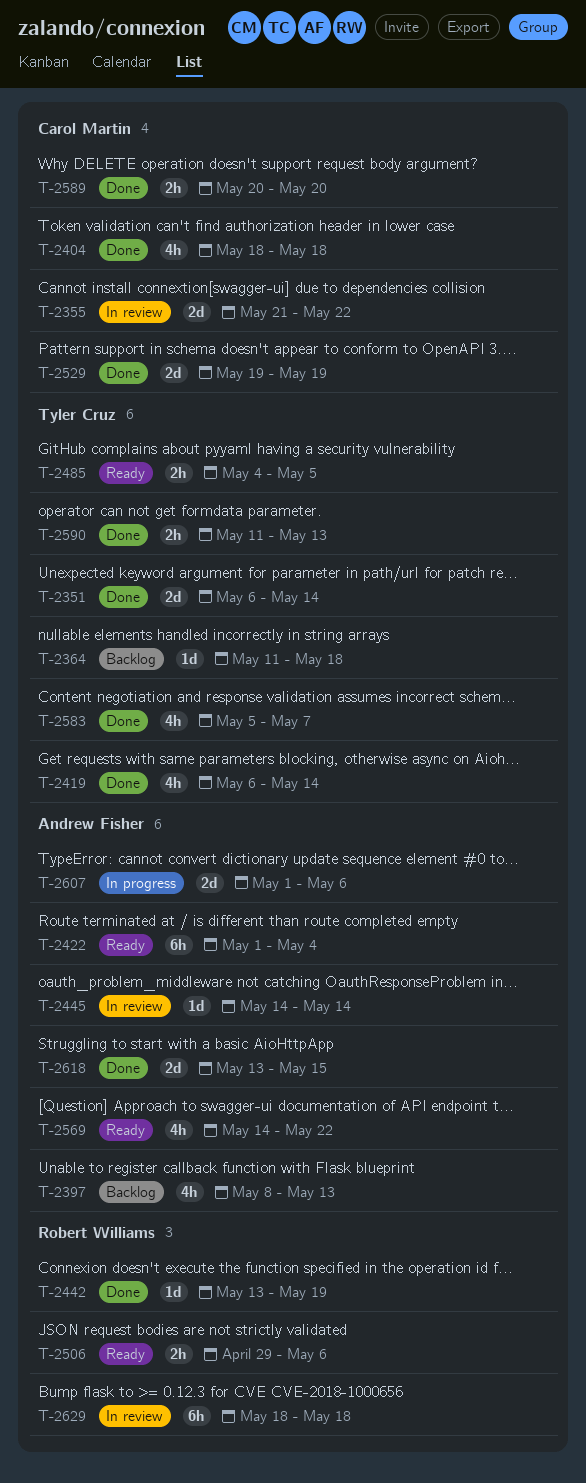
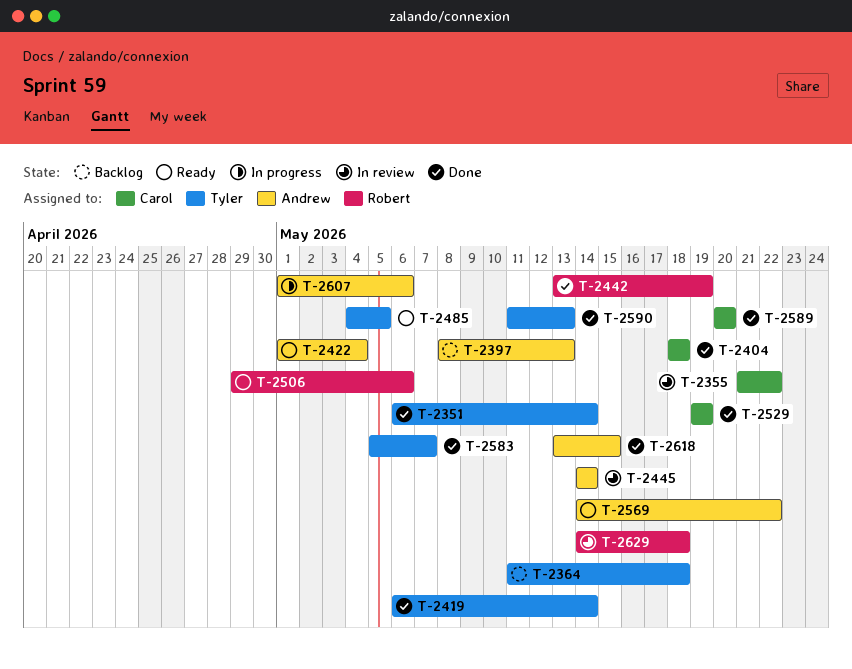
T-2629, start: May 18 -> May 14

